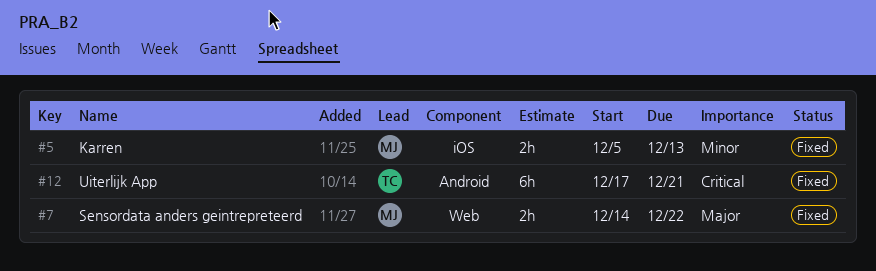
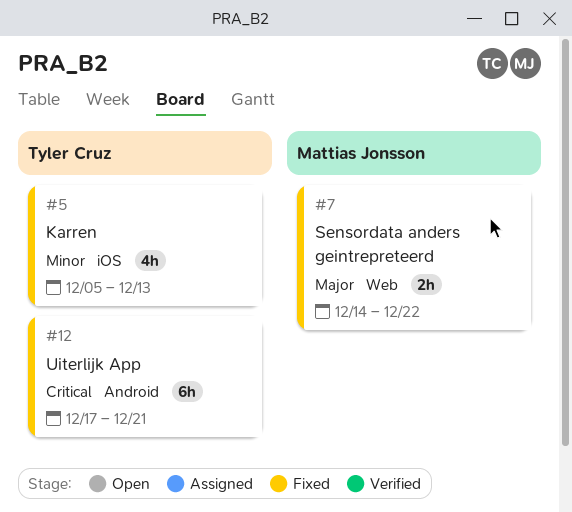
#5, owner: Mattias Jonsson -> Tyler Cruz
#5, estimate: 2h -> 4h

